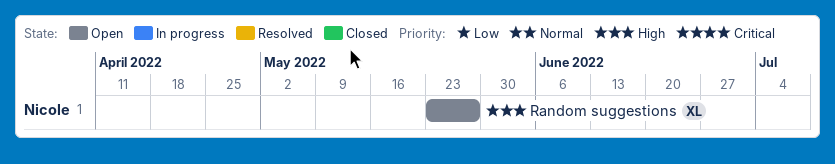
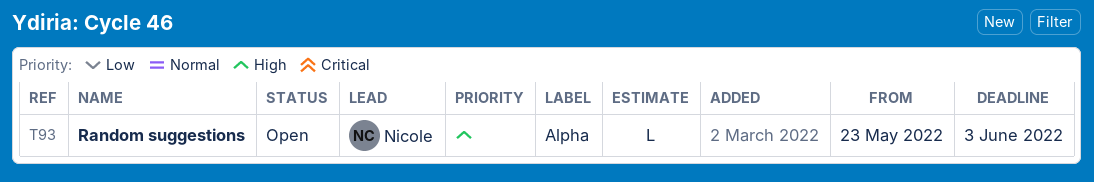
Random suggestions, estimate: XL -> L
Random suggestions, due: May 27 -> Jun 3

